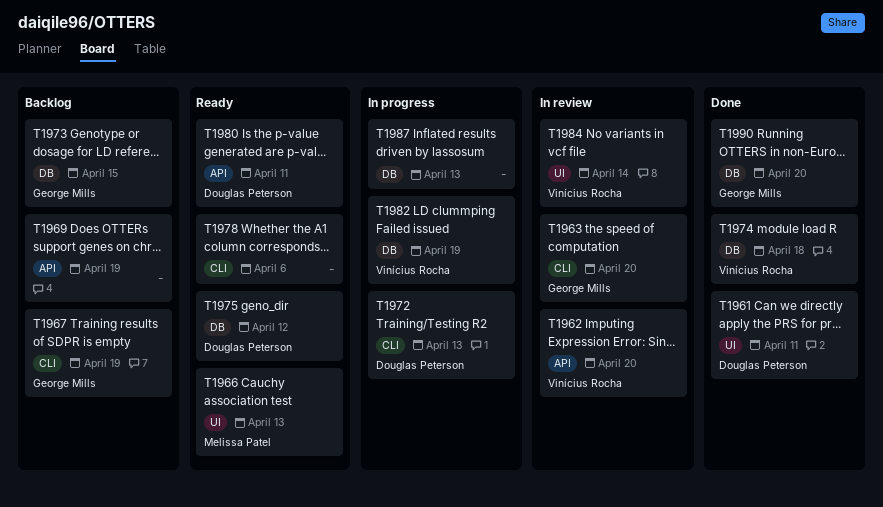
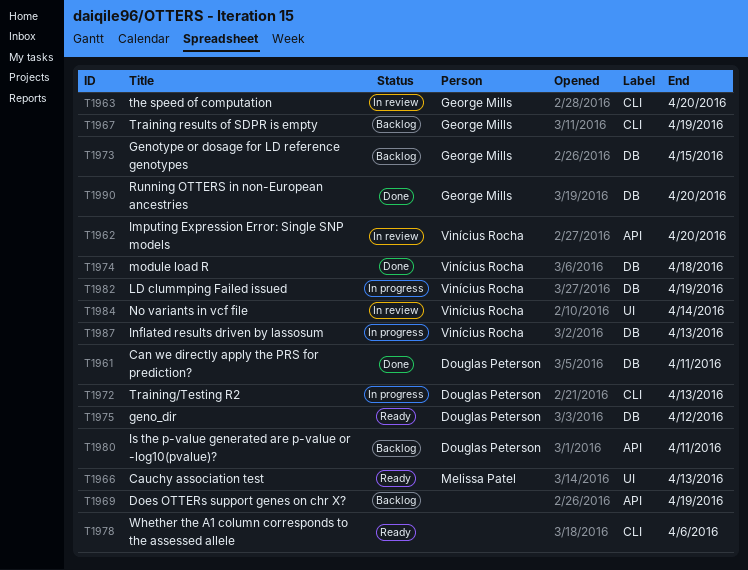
T1961, label: UI -> DB
T1980, status: Ready -> Backlog
T1987, owner: none -> Vinícius Rocha

